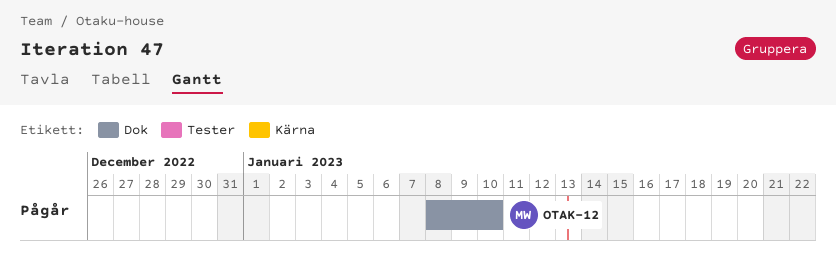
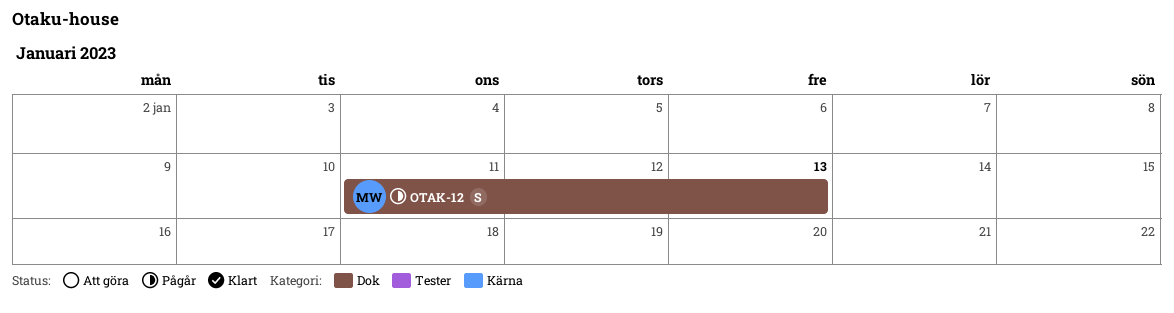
OTAK-12, start: Jan 8 -> Jan 11
OTAK-12, due: Jan 10 -> Jan 13

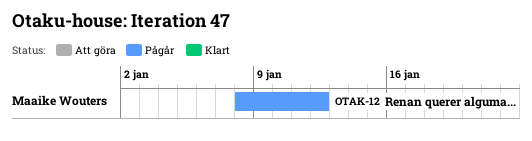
OTAK-12, start: Jan 11 -> Jan 8
OTAK-12, due: Jan 13 -> Jan 12

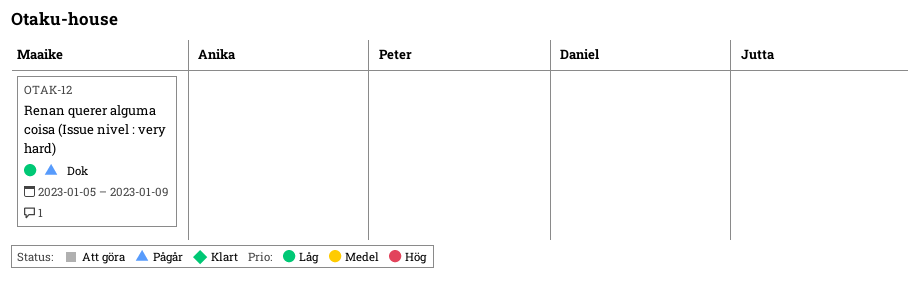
OTAK-12, start: Jan 8 -> Jan 5
OTAK-12, due: Jan 12 -> Jan 9

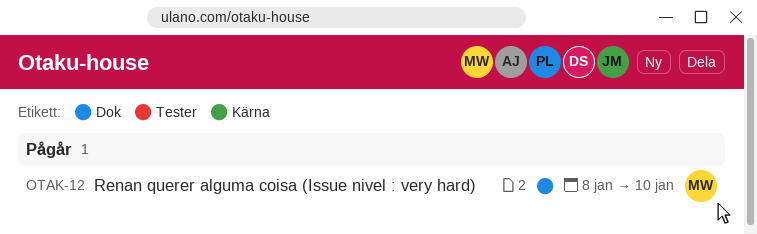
OTAK-12, start: Jan 5 -> Jan 8
OTAK-12, due: Jan 9 -> Jan 10

